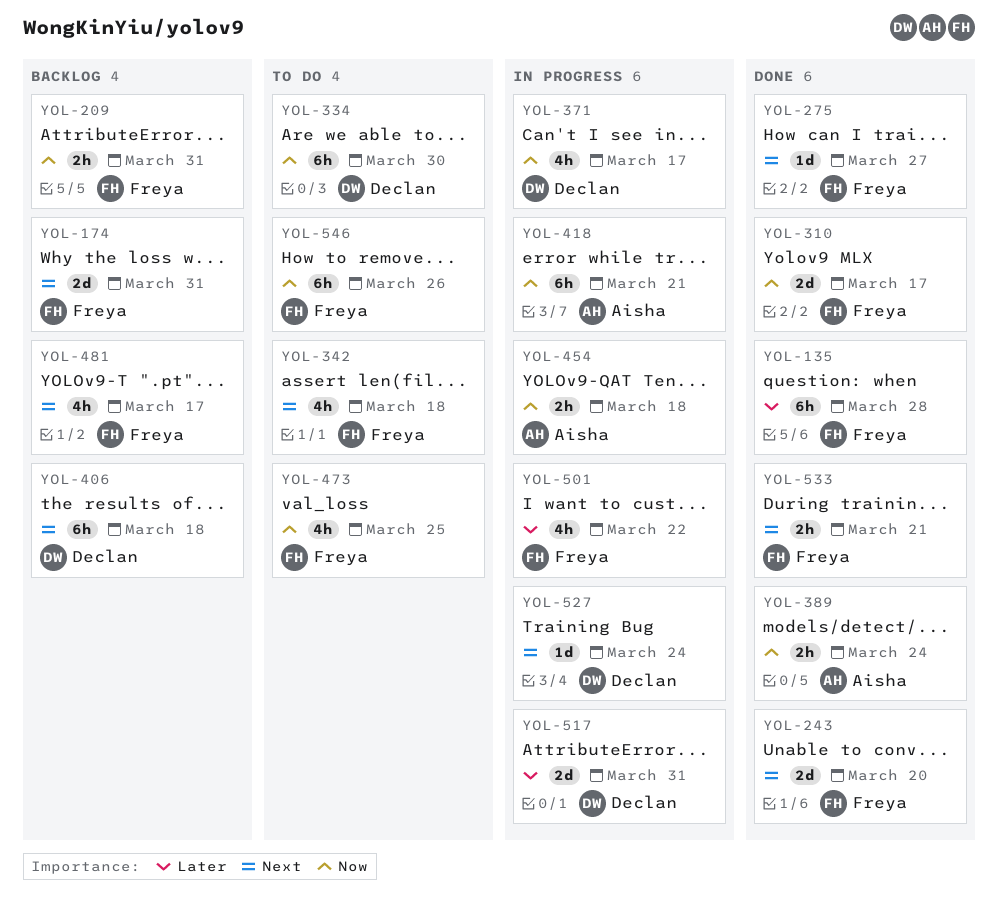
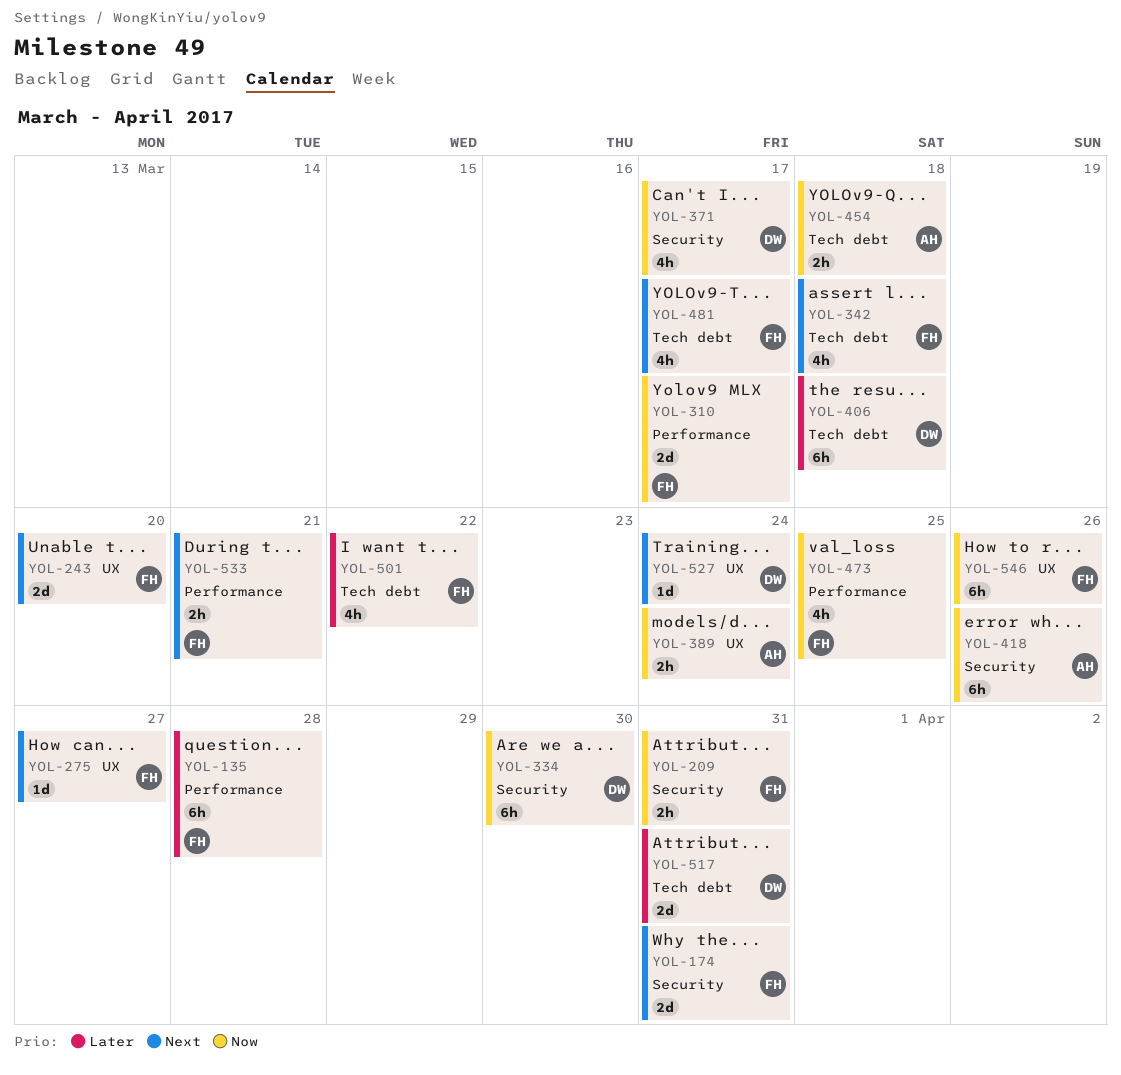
YOL-406, priority: Next -> Later
YOL-418, due: Mar 21 -> Mar 26

